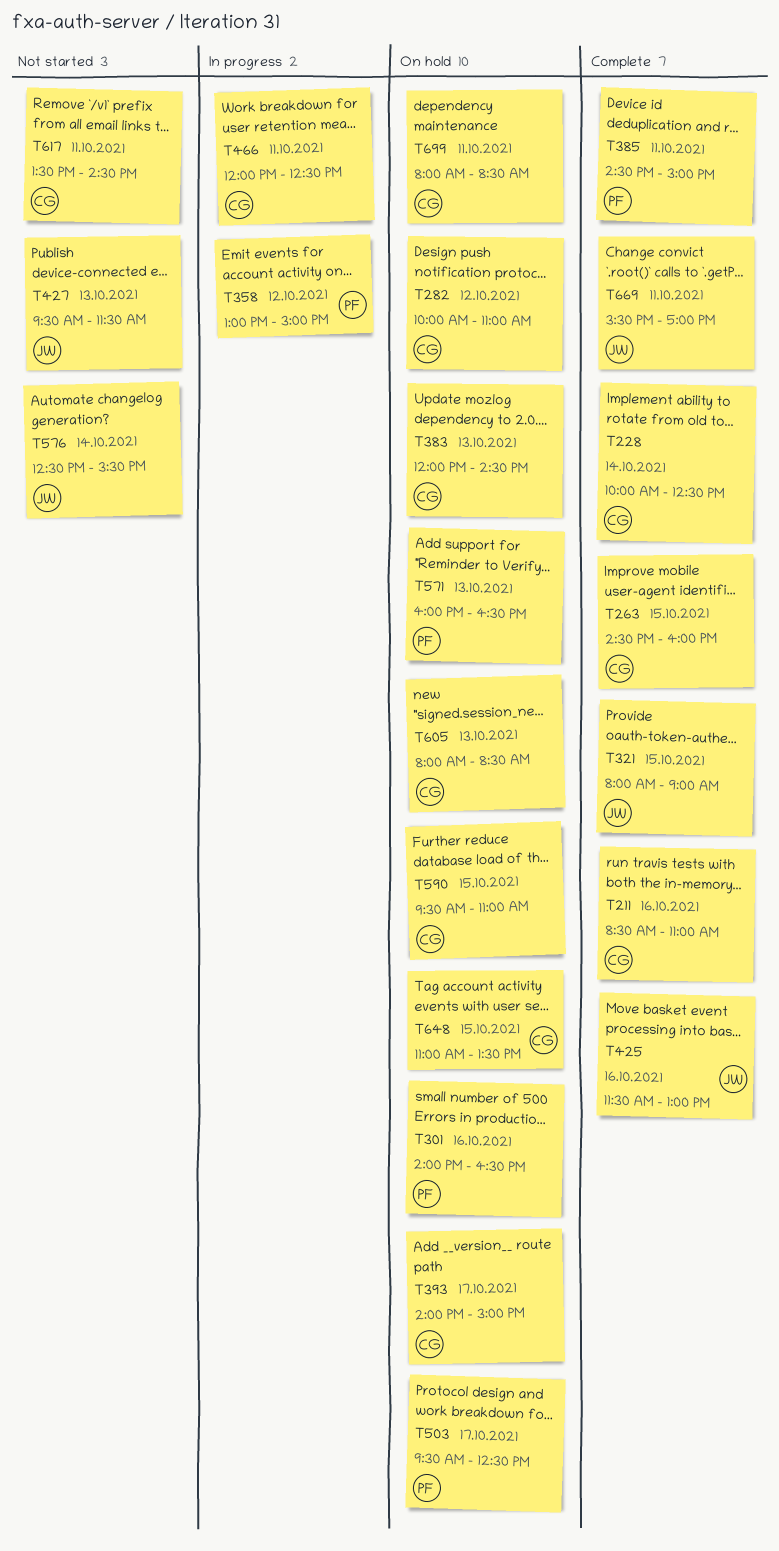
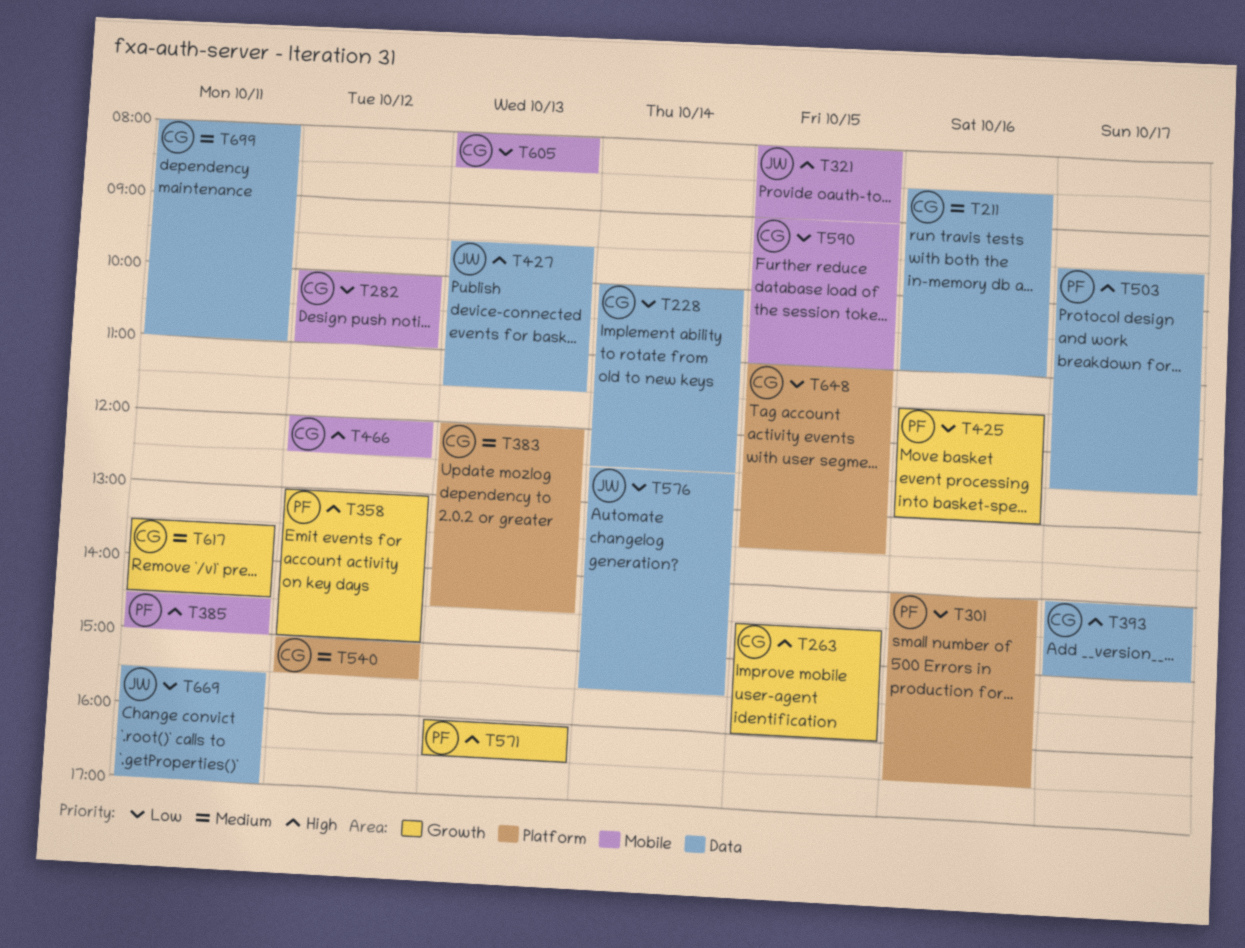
T425, owner: JW -> PF
T466, day: Oct 11 -> Oct 12
T540: none -> present
T590, begins: 09:30 -> 09:00
T699, ends: 08:30 -> 11:00

